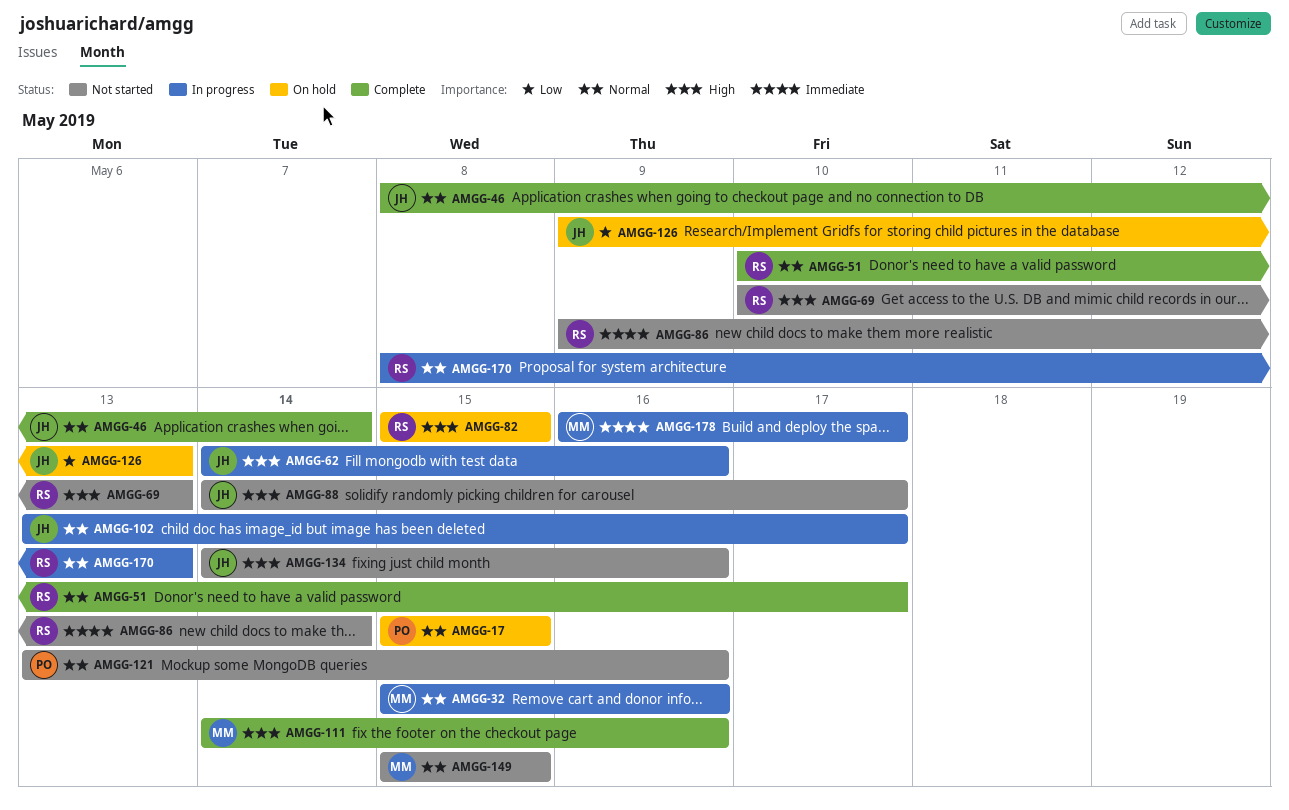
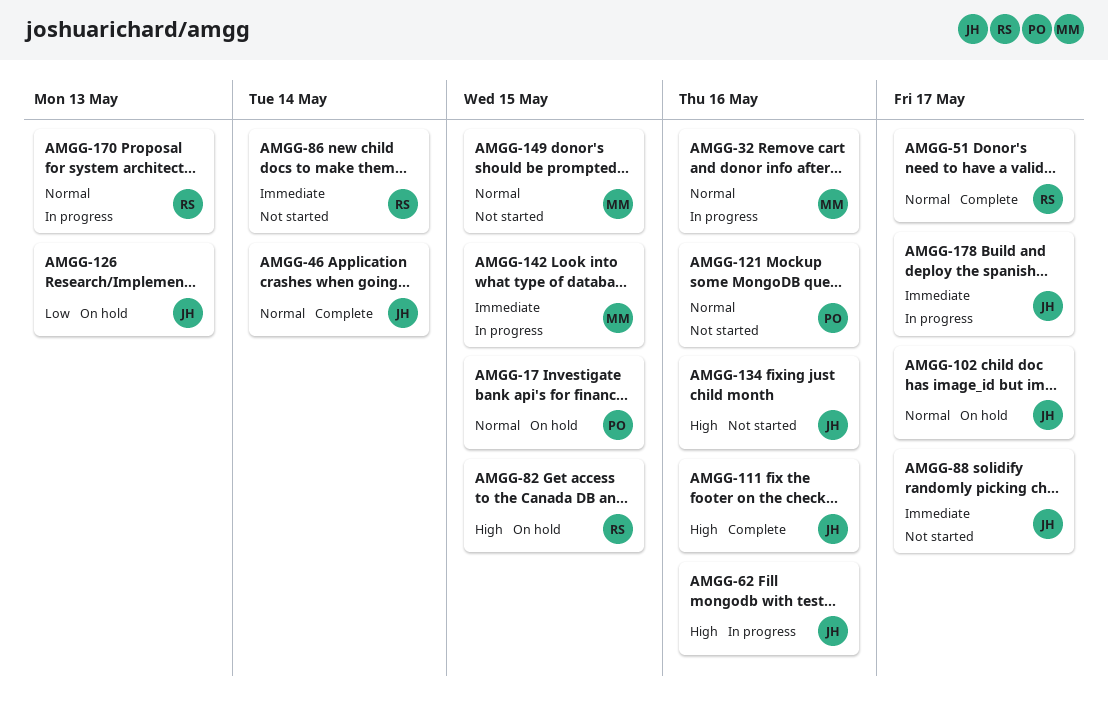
AMGG-69: present -> none
AMGG-88, priority: High -> Immediate
AMGG-102, status: In progress -> On hold
AMGG-111, owner: MM -> JH
AMGG-142: none -> present
AMGG-178, owner: MM -> JH

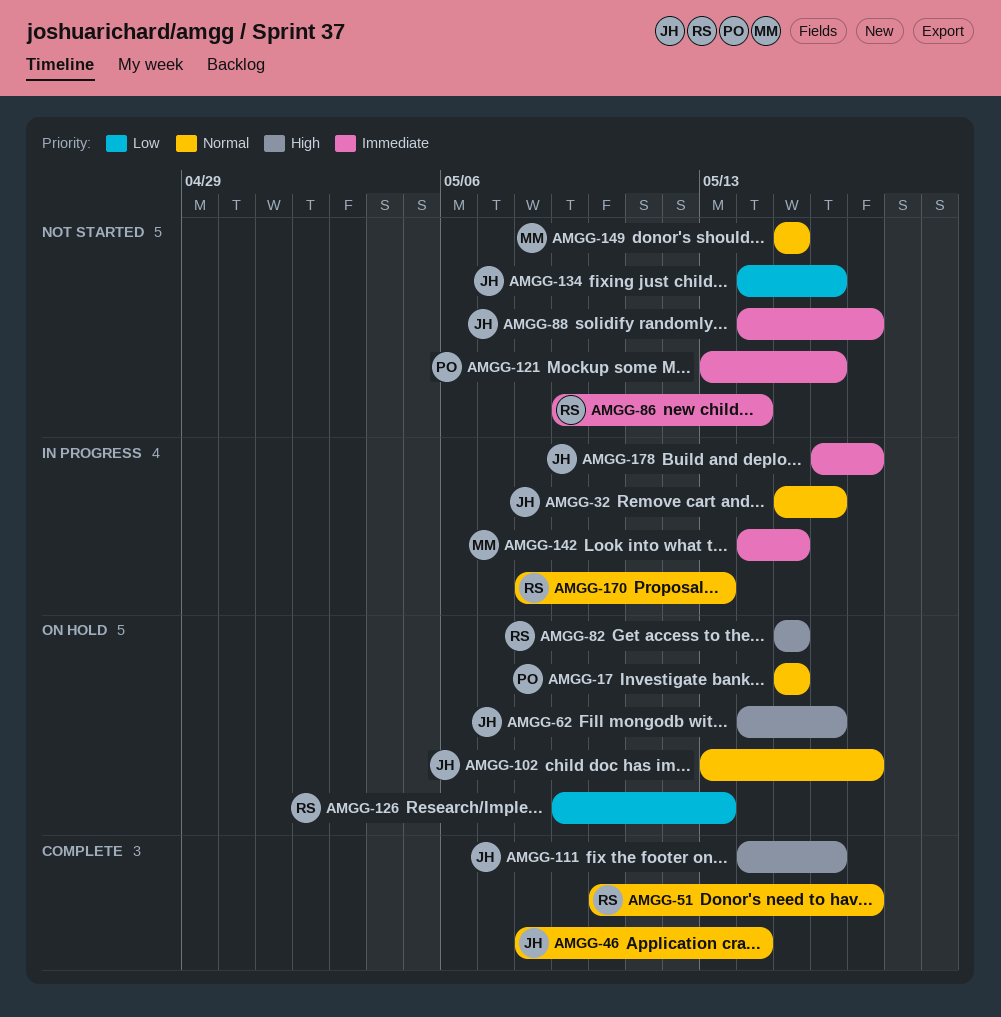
AMGG-32, owner: MM -> JH
AMGG-62, status: In progress -> On hold
AMGG-121, priority: Normal -> Immediate
AMGG-126, owner: JH -> RS
AMGG-134, priority: High -> Low

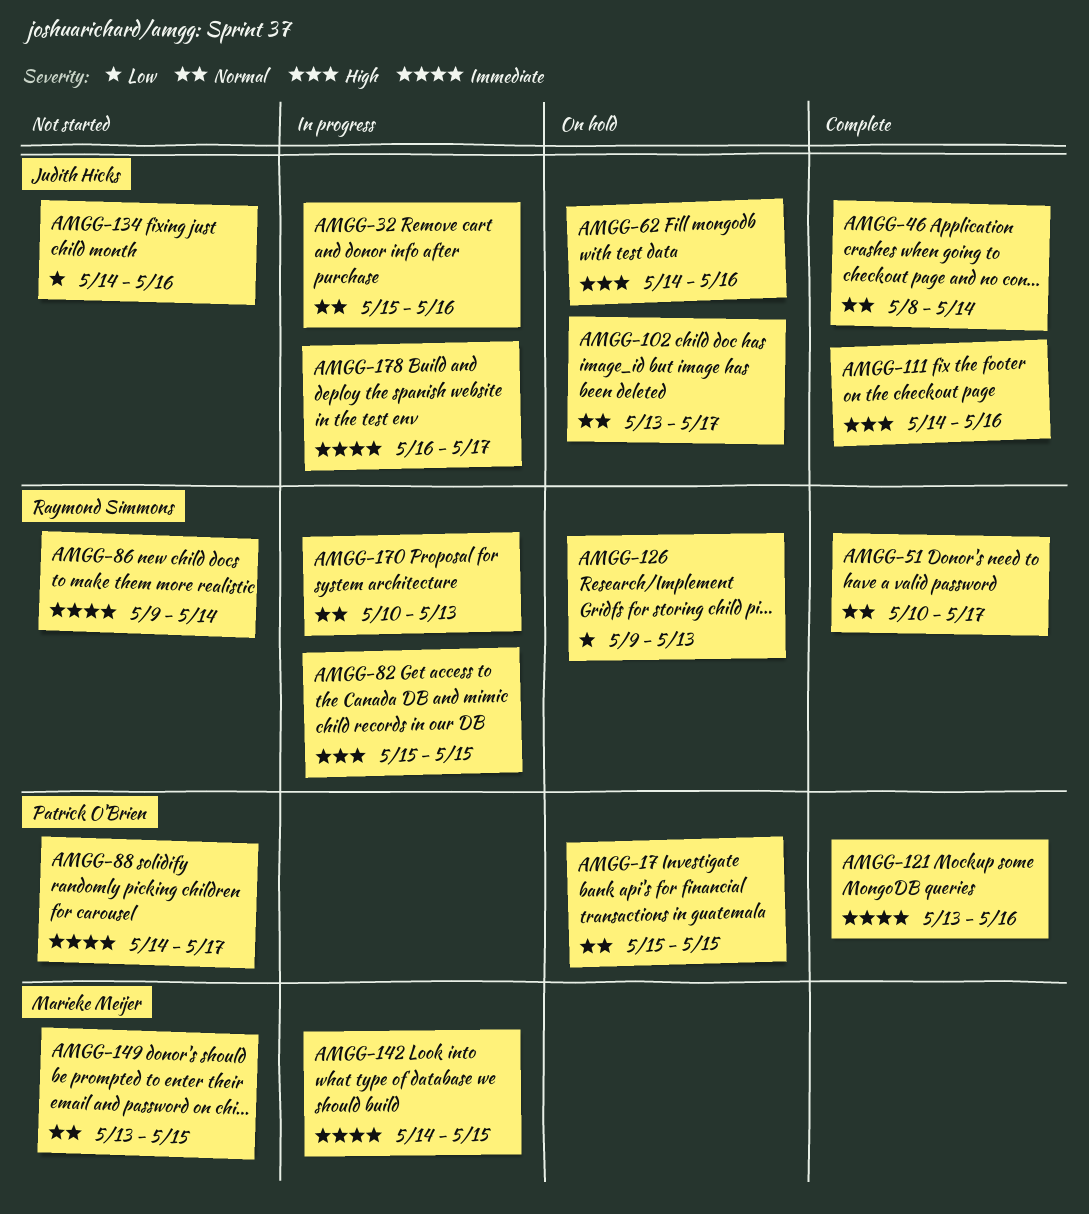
AMGG-82, status: On hold -> In progress
AMGG-88, owner: Judith Hicks -> Patrick O'Brien
AMGG-121, status: Not started -> Complete
AMGG-149, start: May 15 -> May 13
AMGG-170, start: May 8 -> May 10

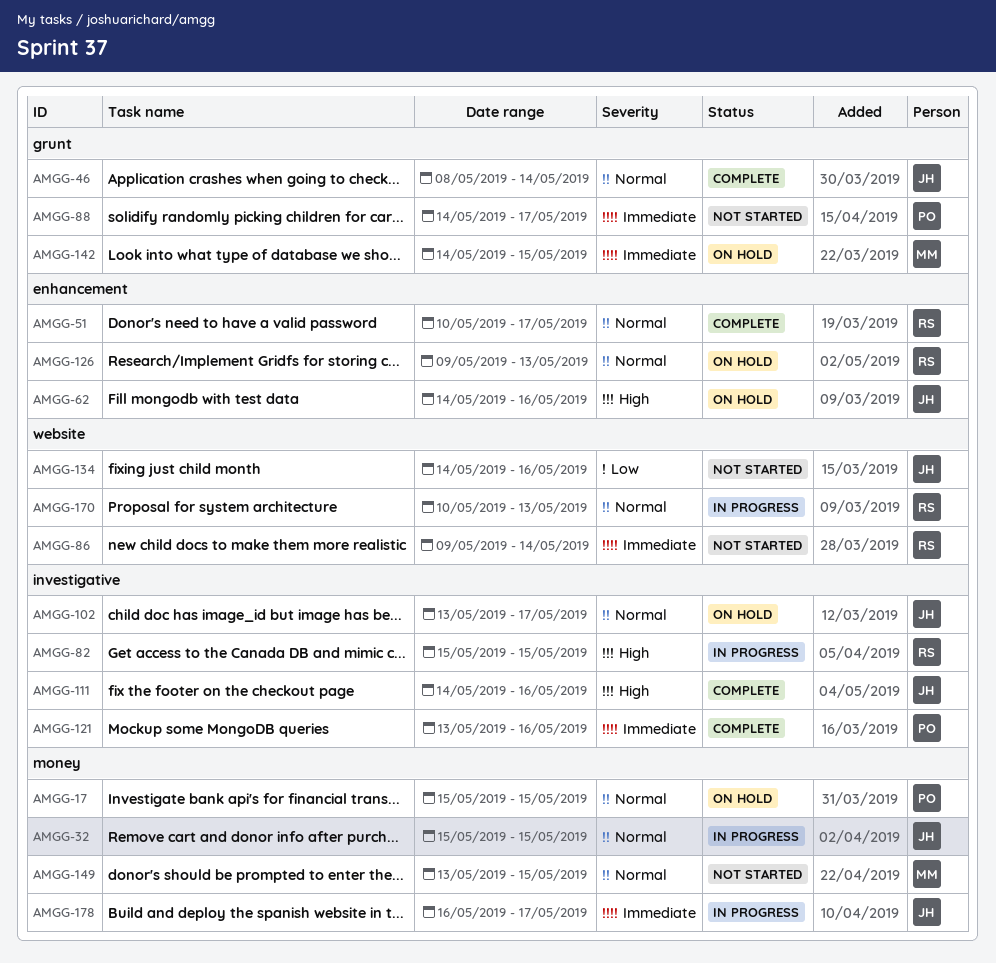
AMGG-32, due: May 16 -> May 15
AMGG-126, priority: Low -> Normal
AMGG-142, status: In progress -> On hold

